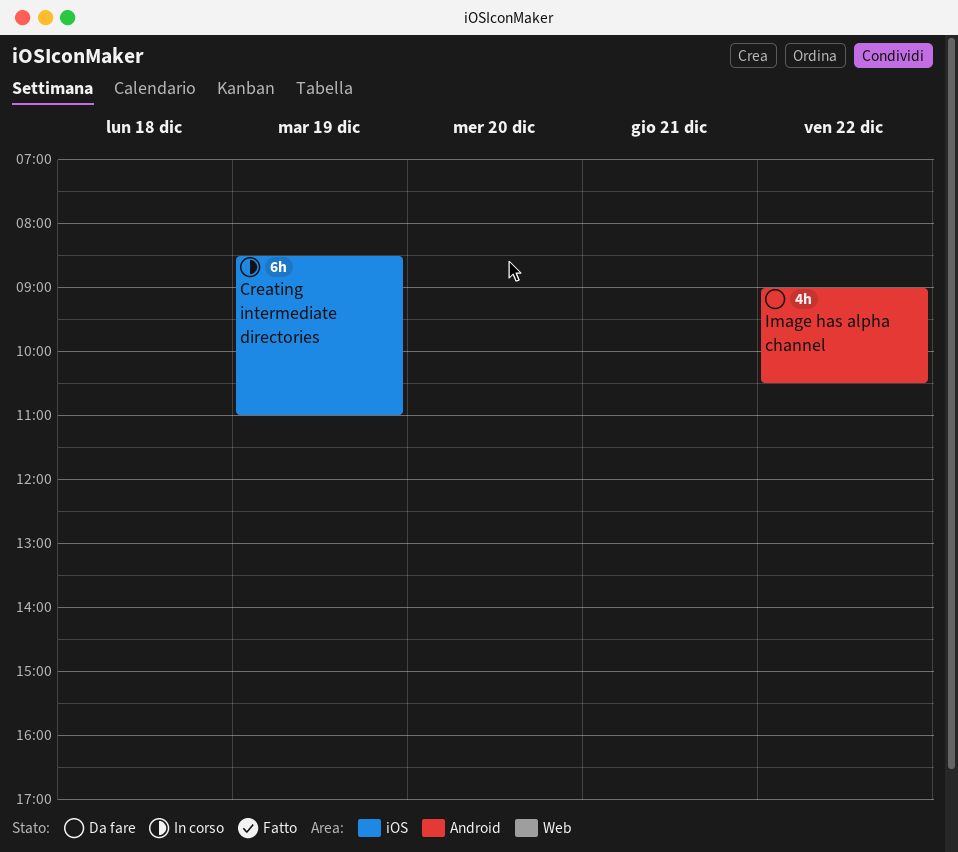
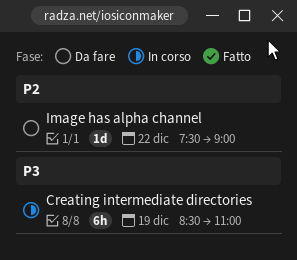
Image has alpha channel, estimate: 4h -> 1d
Image has alpha channel, begins: 09:00 -> 07:30
Image has alpha channel, ends: 10:30 -> 09:00

